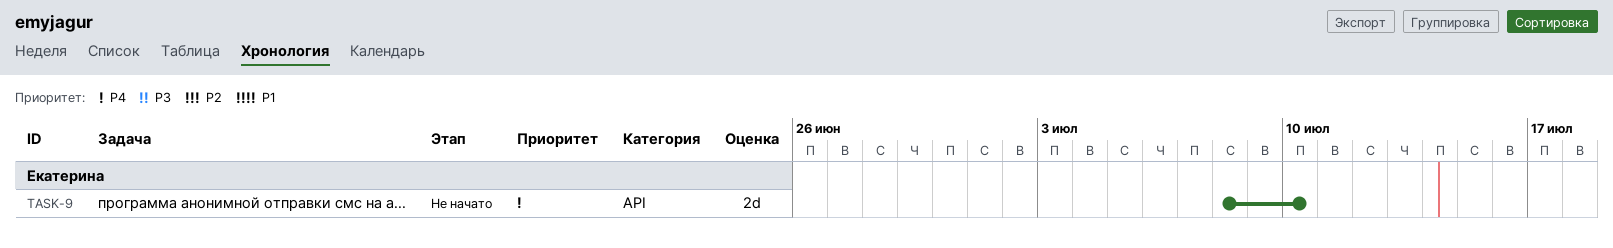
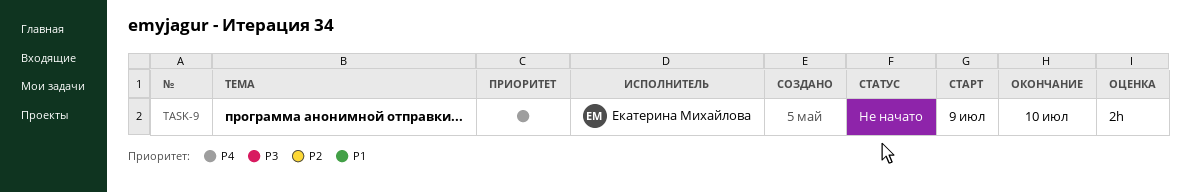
TASK-9, estimate: 2d -> 2h
TASK-9, start: Jul 8 -> Jul 9

